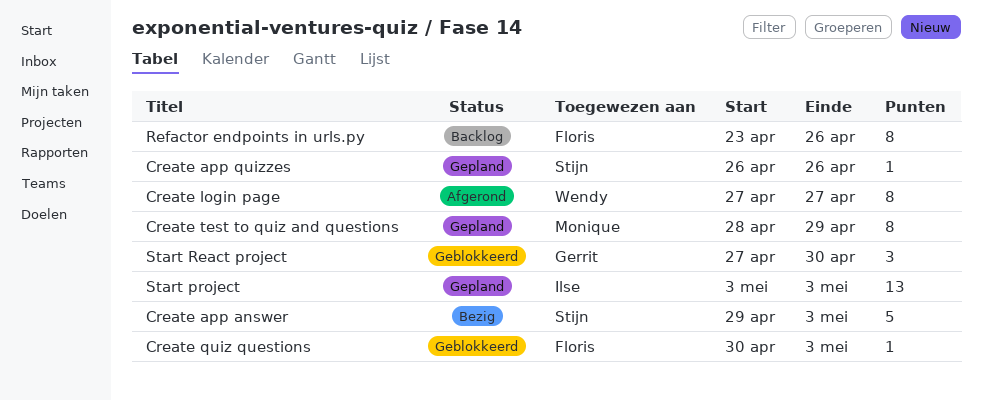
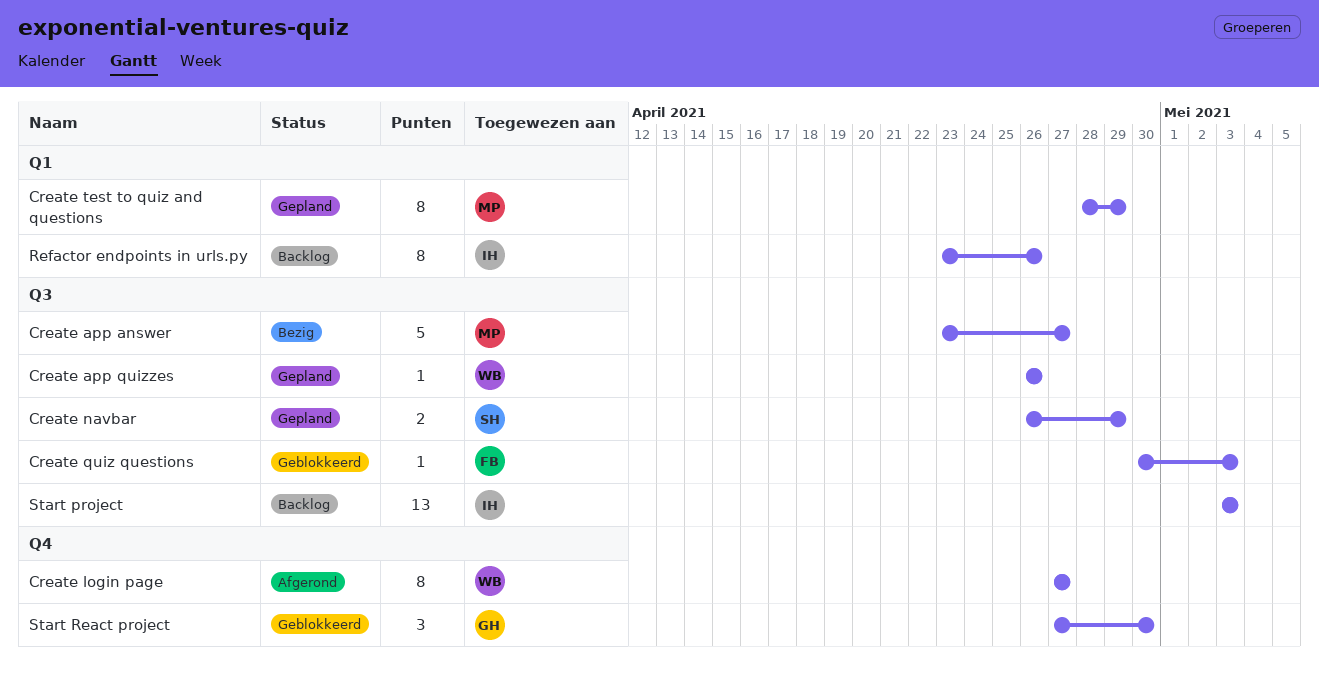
Create app answer, owner: Stijn -> Monique
Create app answer, start: Apr 29 -> Apr 23
Create app answer, due: May 3 -> Apr 27
Create app quizzes, owner: Stijn -> Wendy
Create navbar: none -> present
Refactor endpoints in urls.py, owner: Floris -> Ilse
Start project, status: Gepland -> Backlog

